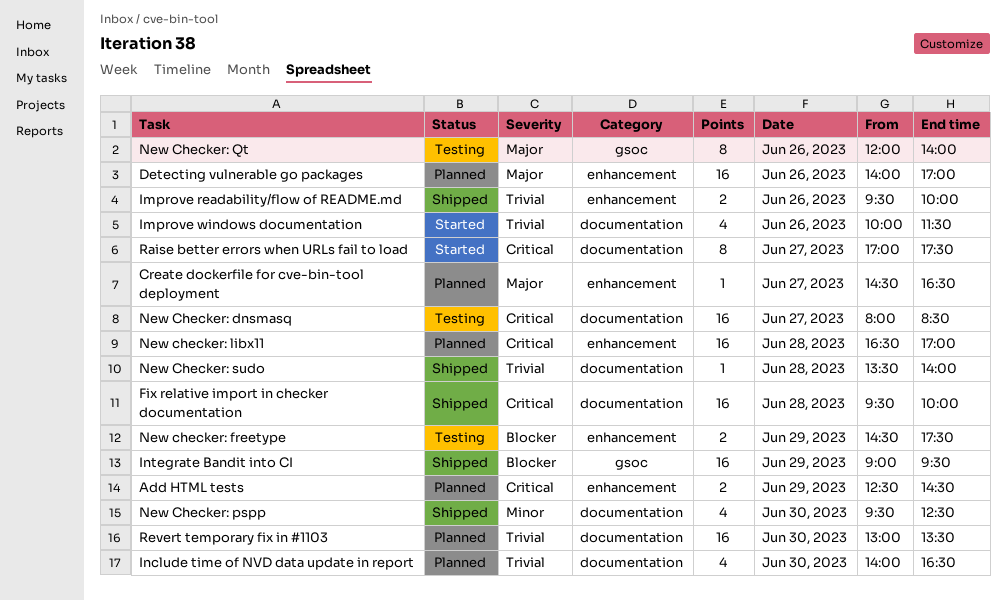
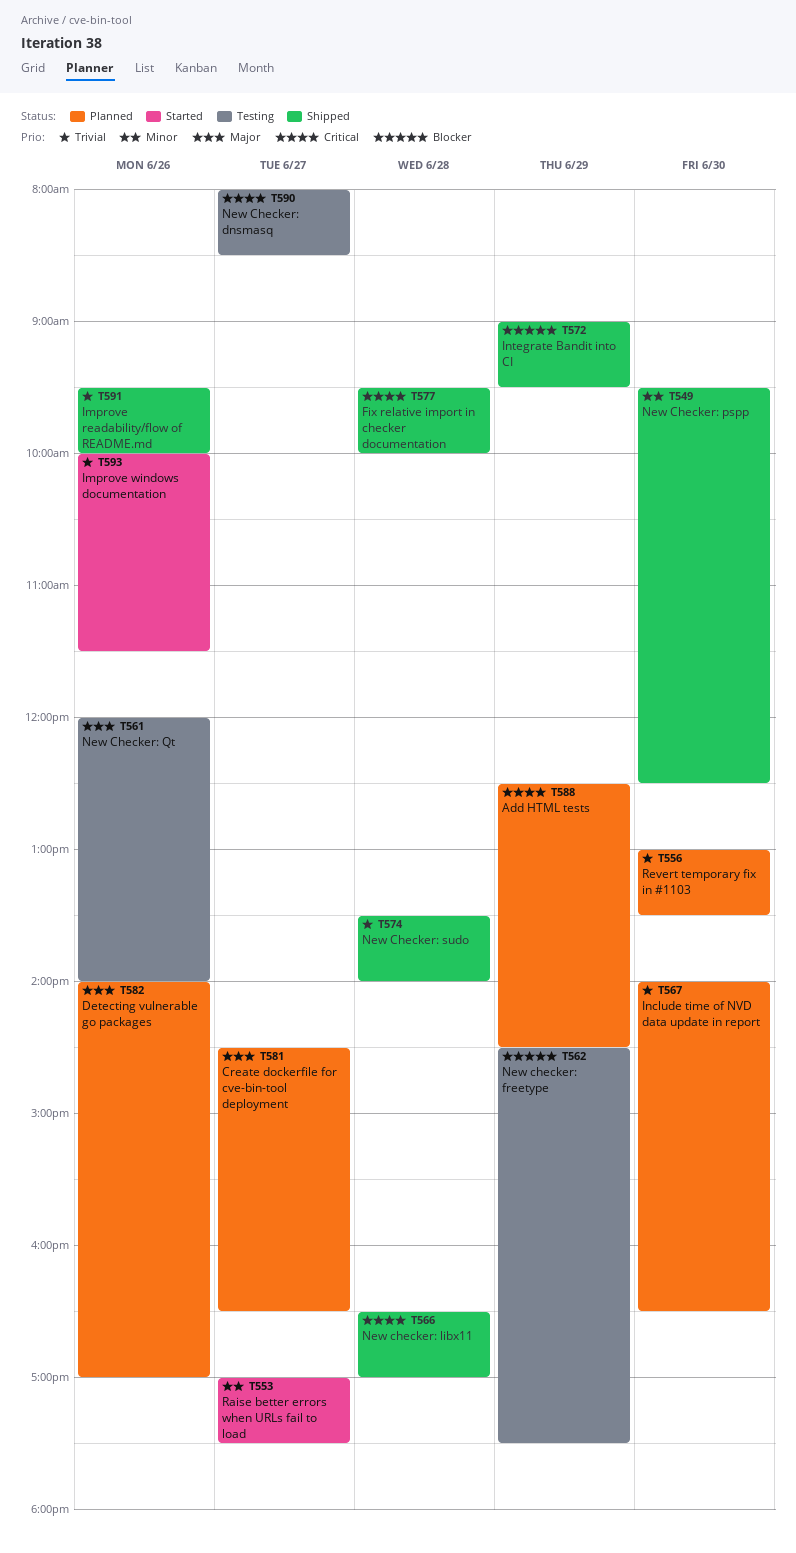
New checker: libx11, status: Planned -> Shipped
Raise better errors when URLs fail to load, priority: Critical -> Minor

